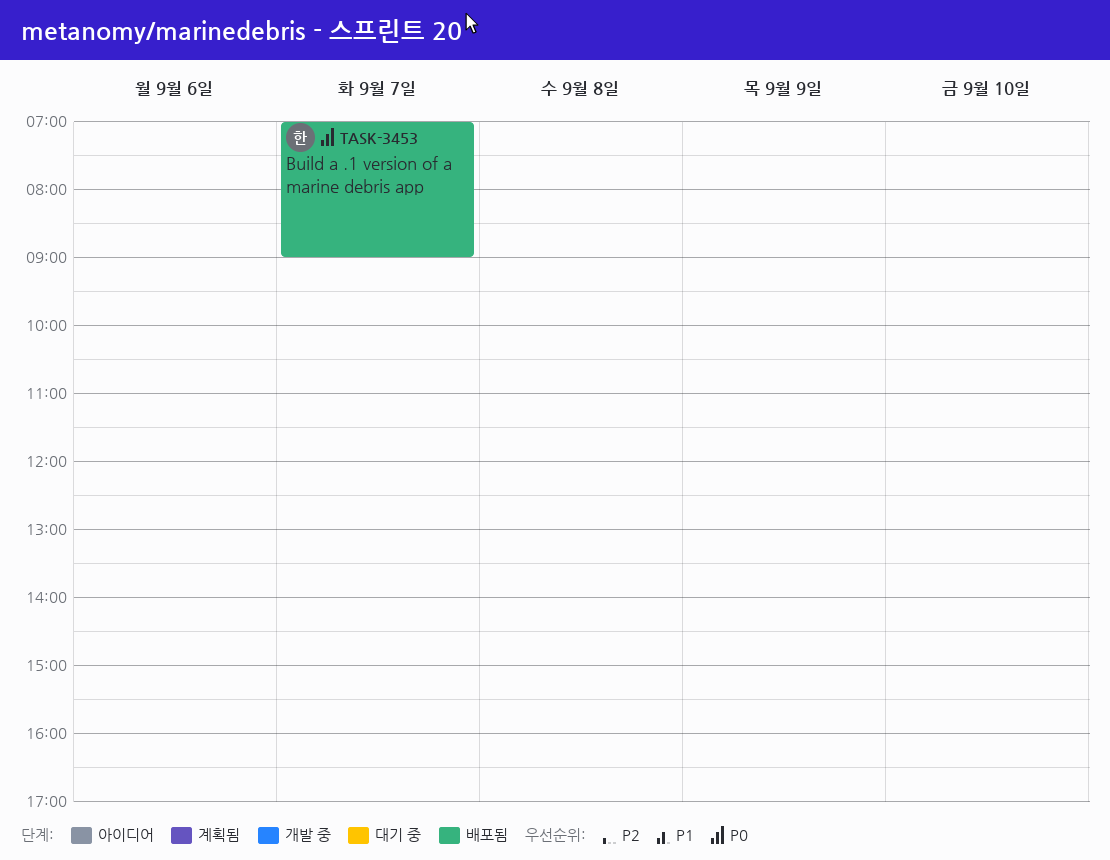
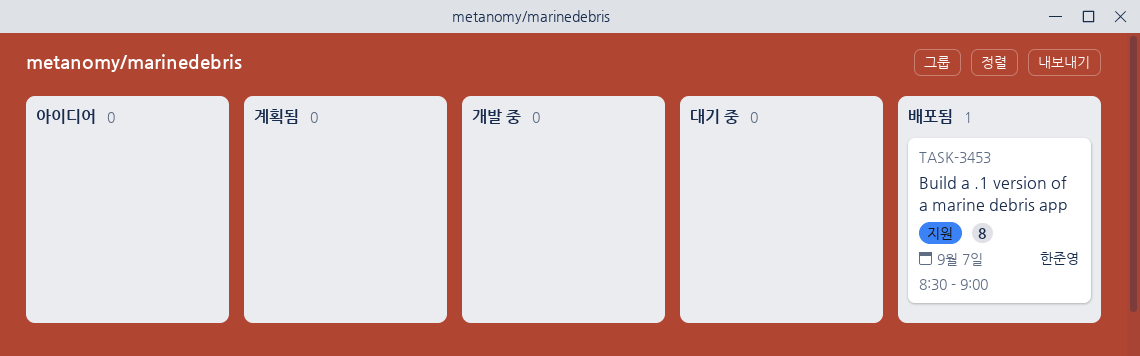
TASK-3453, begins: 07:00 -> 08:30

